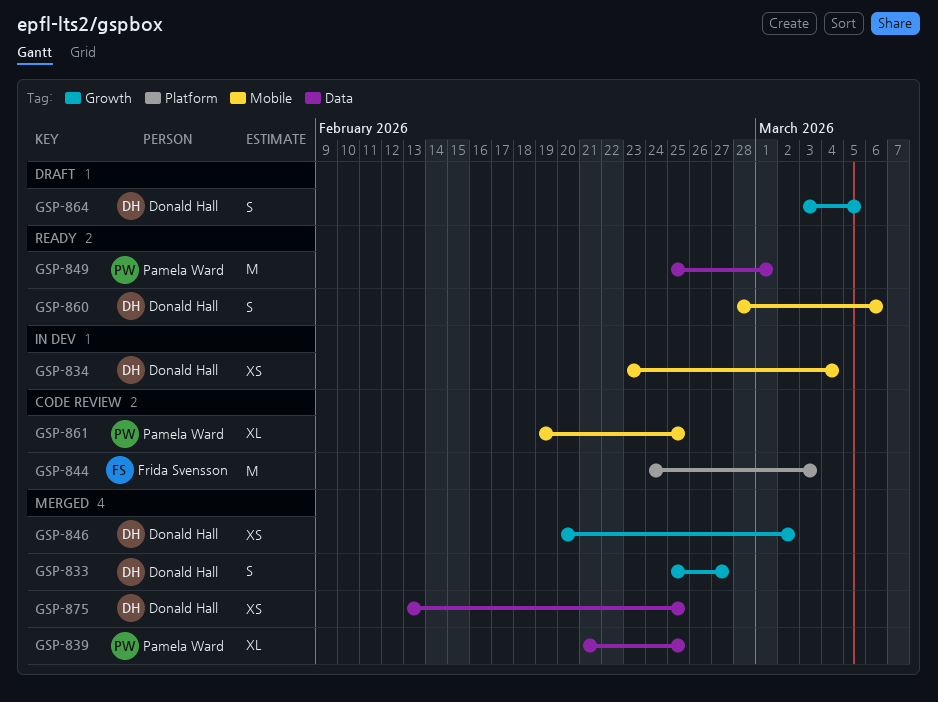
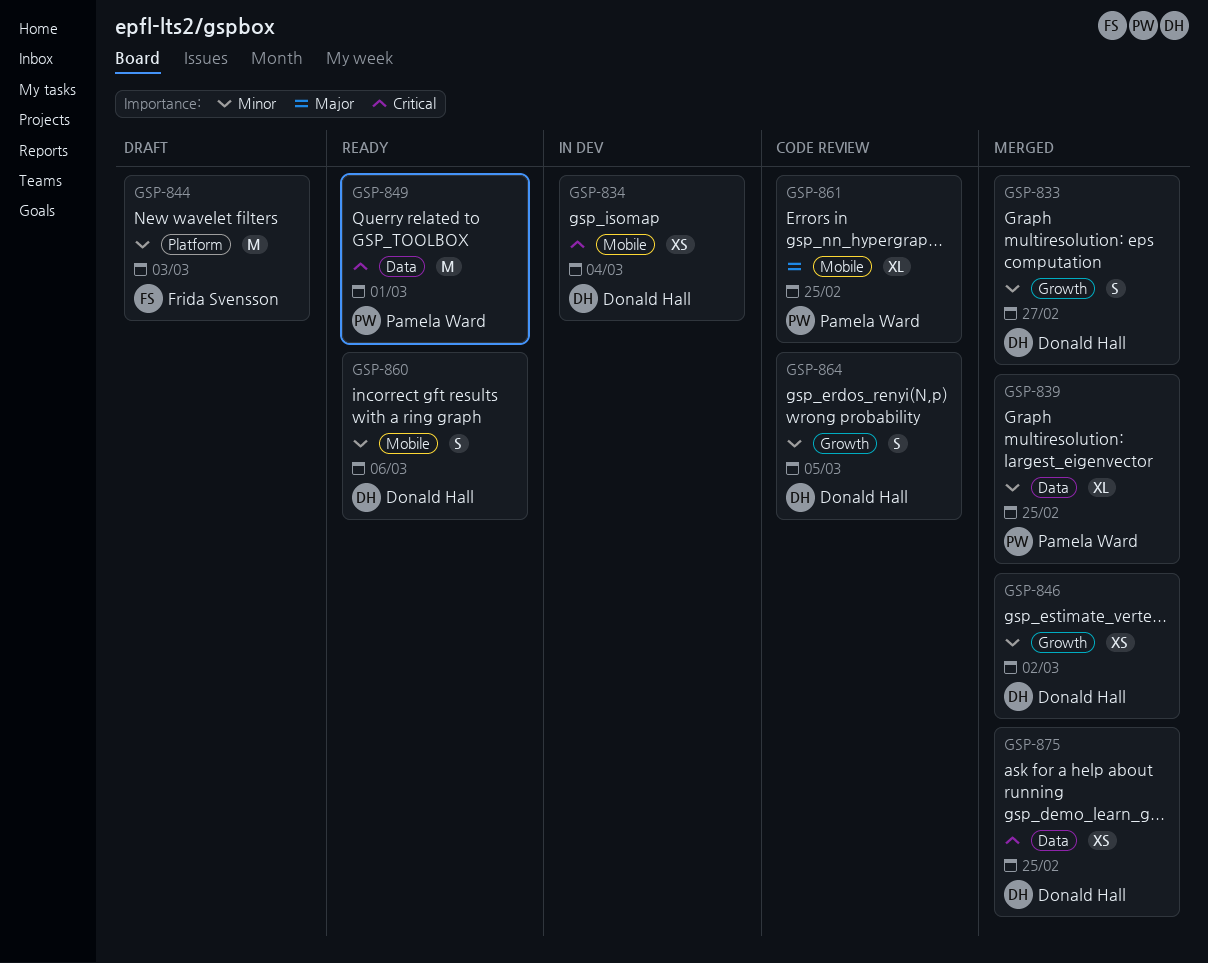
GSP-844, status: Code review -> Draft
GSP-864, status: Draft -> Code review

